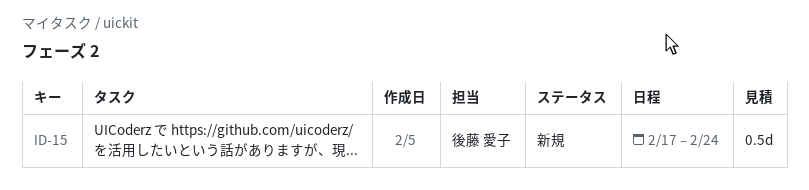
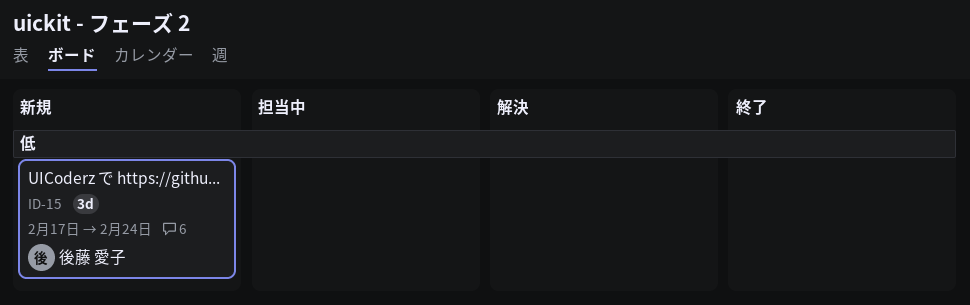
ID-15, estimate: 0.5d -> 3d

